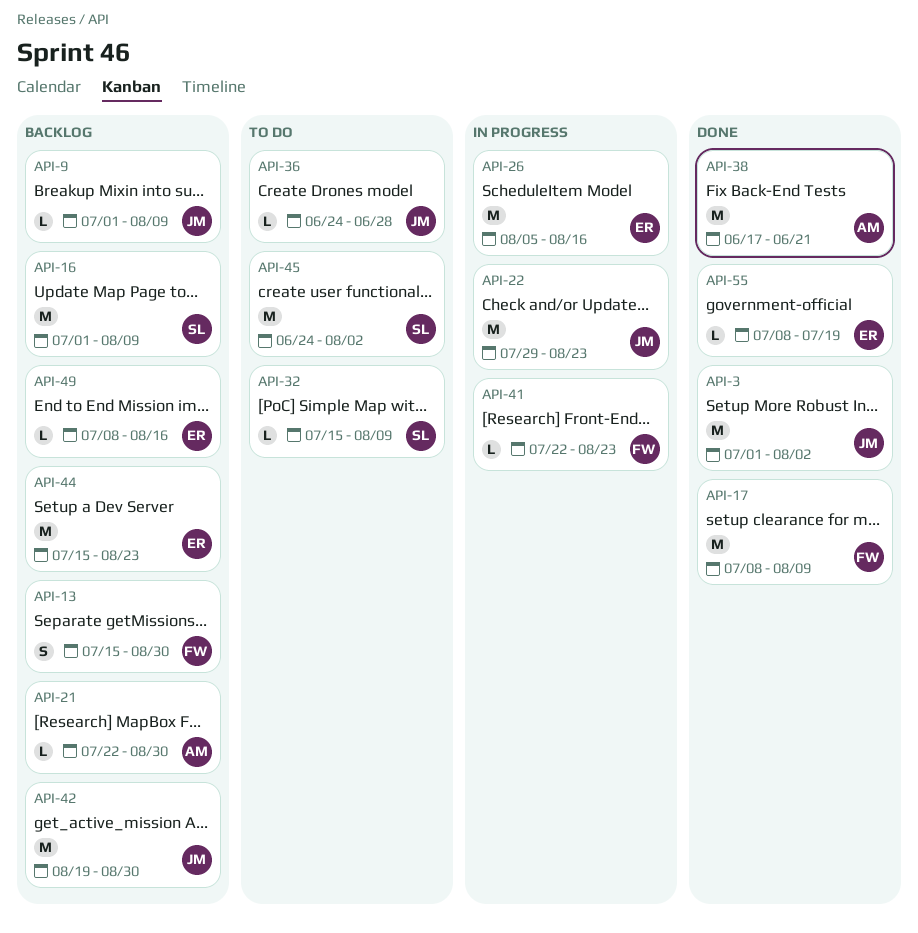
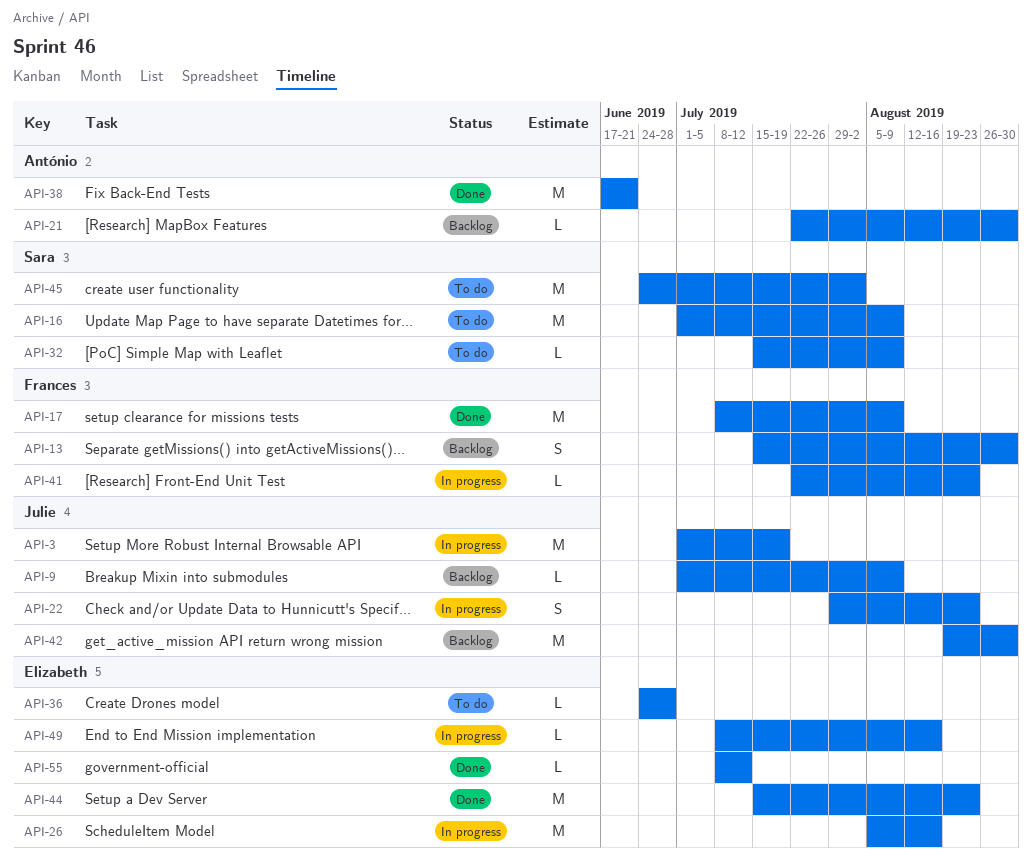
API-3, status: Done -> In progress
API-3, due: Aug 2 -> Jul 19
API-16, status: Backlog -> To do
API-22, estimate: M -> S
API-36, owner: Julie -> Elizabeth
API-44, status: Backlog -> Done
API-49, status: Backlog -> In progress
API-55, due: Jul 19 -> Jul 12

